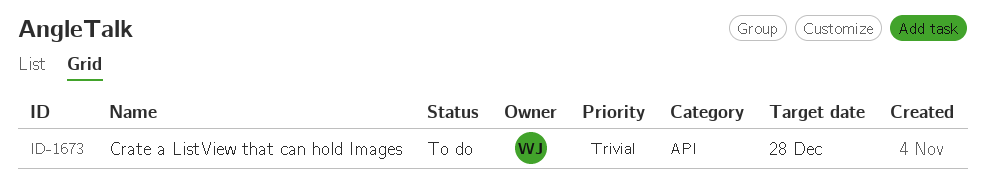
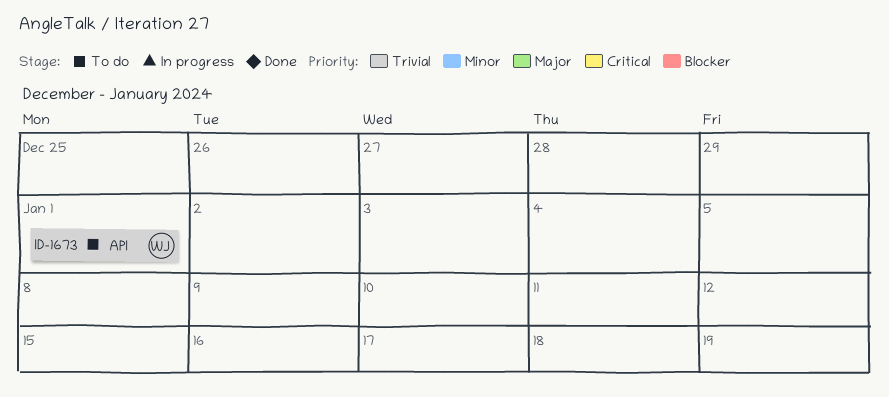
ID-1673, due: Dec 28 -> Jan 1

